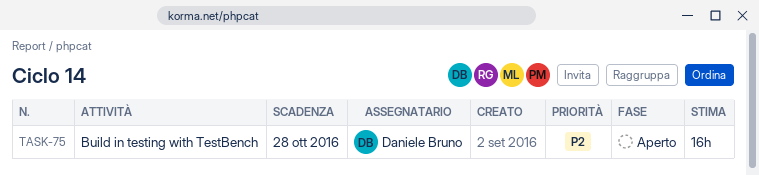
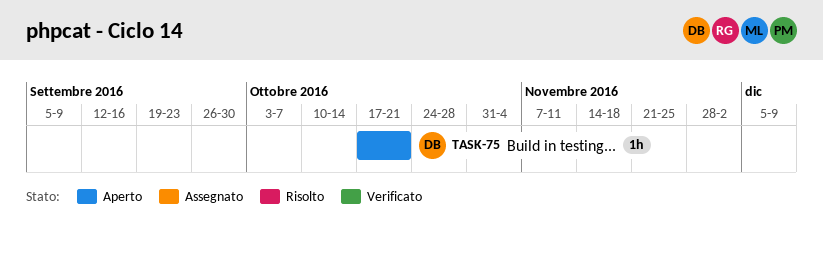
TASK-75, estimate: 16h -> 1h
TASK-75, due: Oct 28 -> Oct 21

